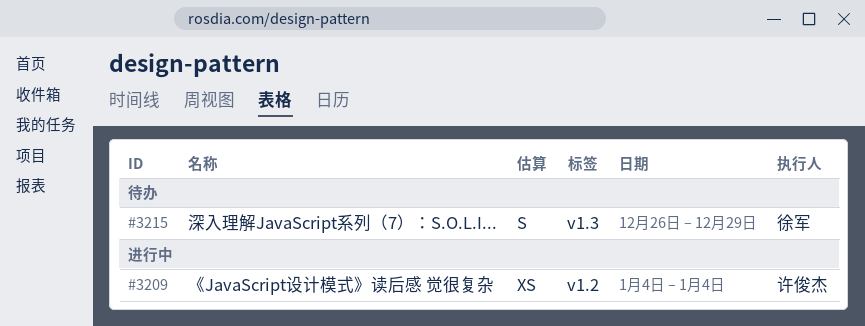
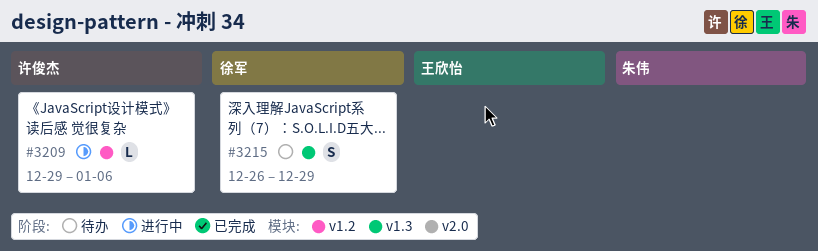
#3209, estimate: XS -> L
#3209, start: Jan 4 -> Dec 29
#3209, due: Jan 4 -> Jan 6

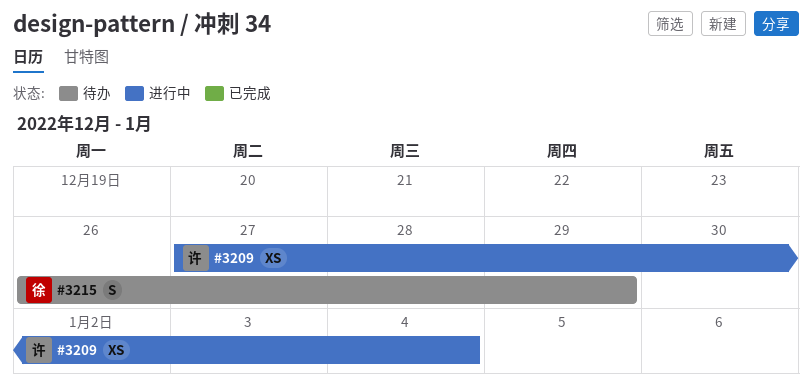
#3209, estimate: L -> XS
#3209, start: Dec 29 -> Dec 27
#3209, due: Jan 6 -> Jan 4

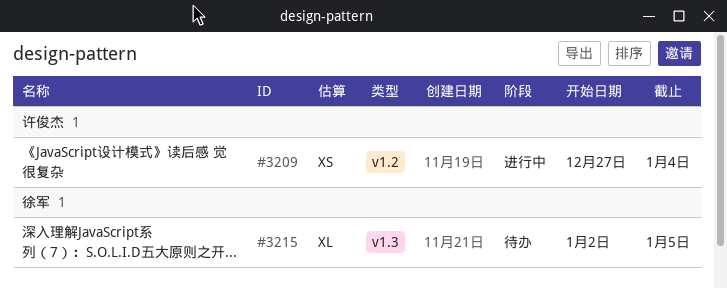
#3215, estimate: S -> XL
#3215, start: Dec 26 -> Jan 2
#3215, due: Dec 29 -> Jan 5

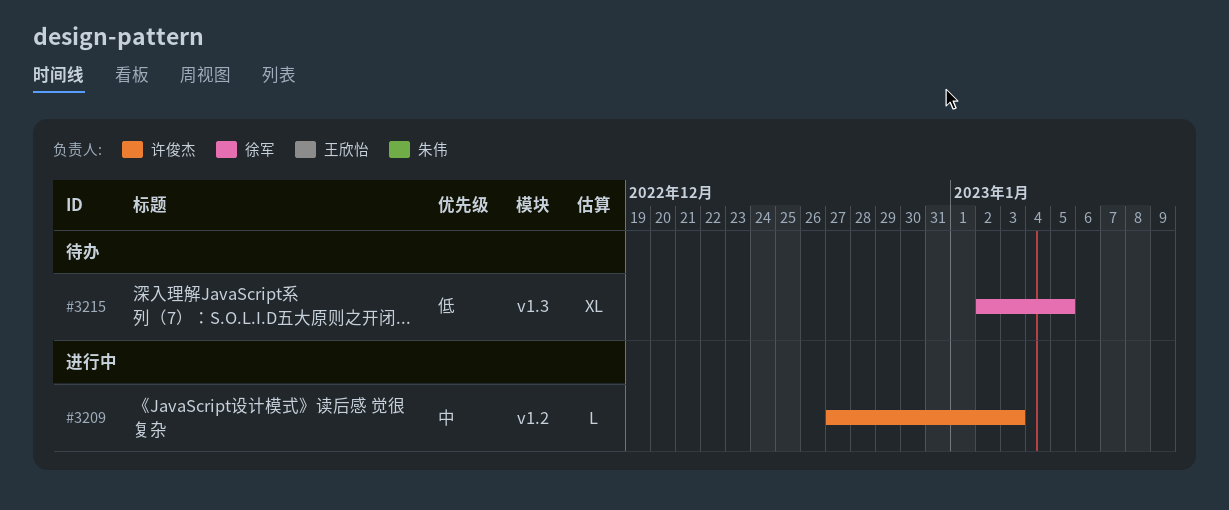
#3209, estimate: XS -> L
#3209, due: Jan 4 -> Jan 3

